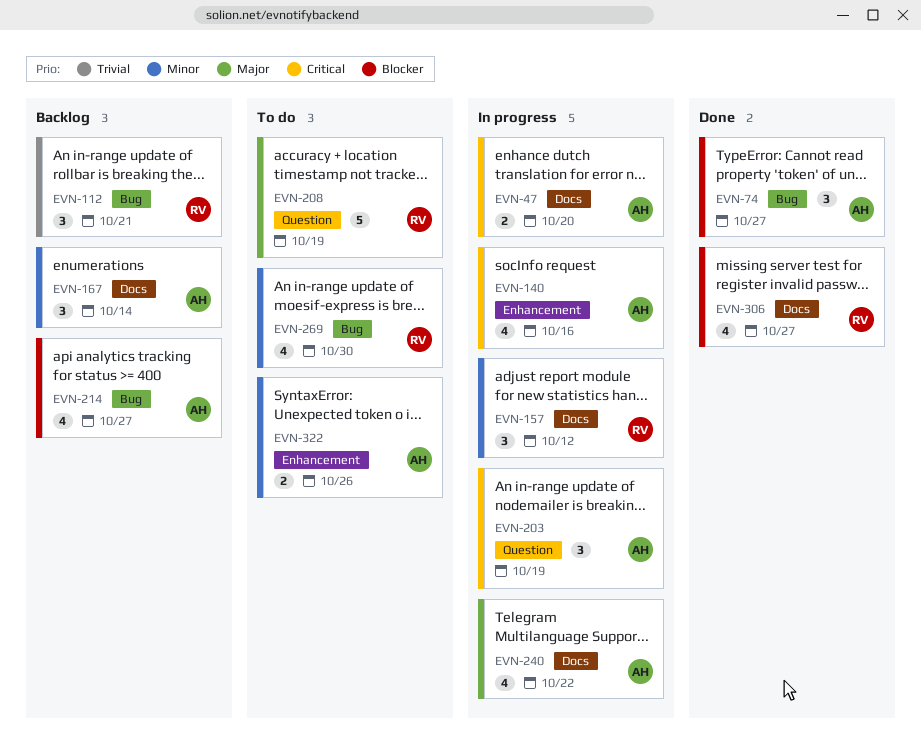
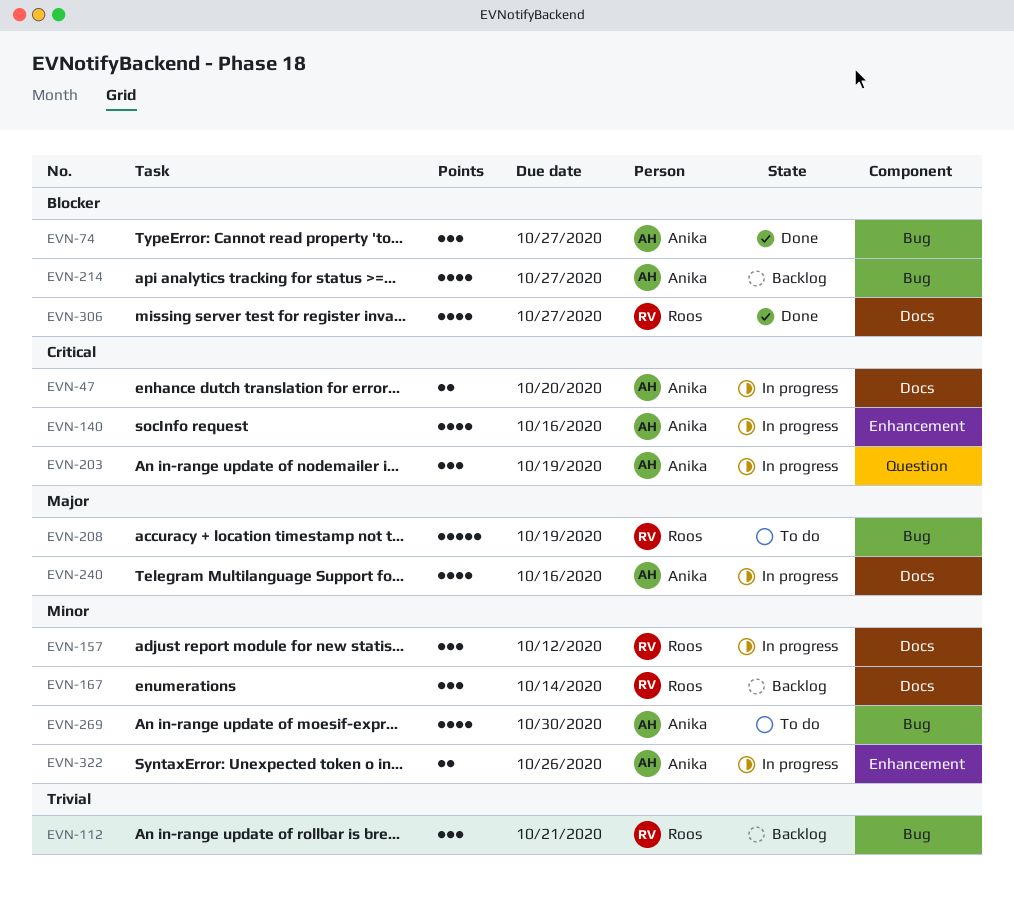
EVN-167, owner: Anika -> Roos
EVN-208, label: Question -> Bug
EVN-240, due: Oct 22 -> Oct 16
EVN-269, owner: Roos -> Anika
EVN-322, status: To do -> In progress

